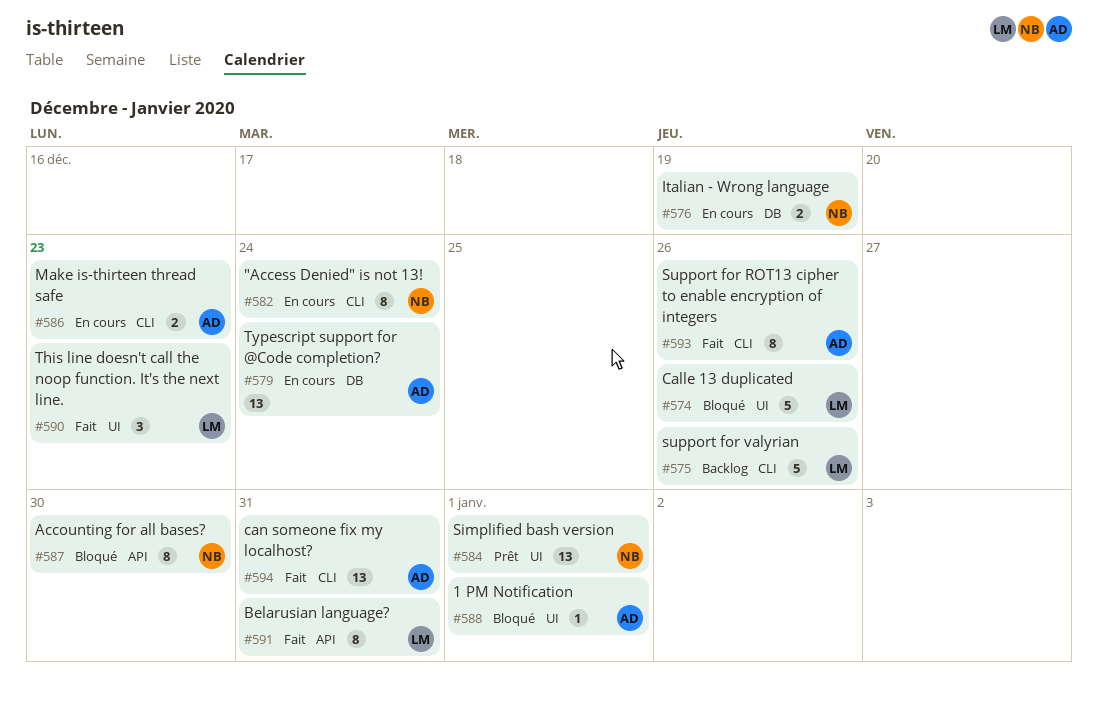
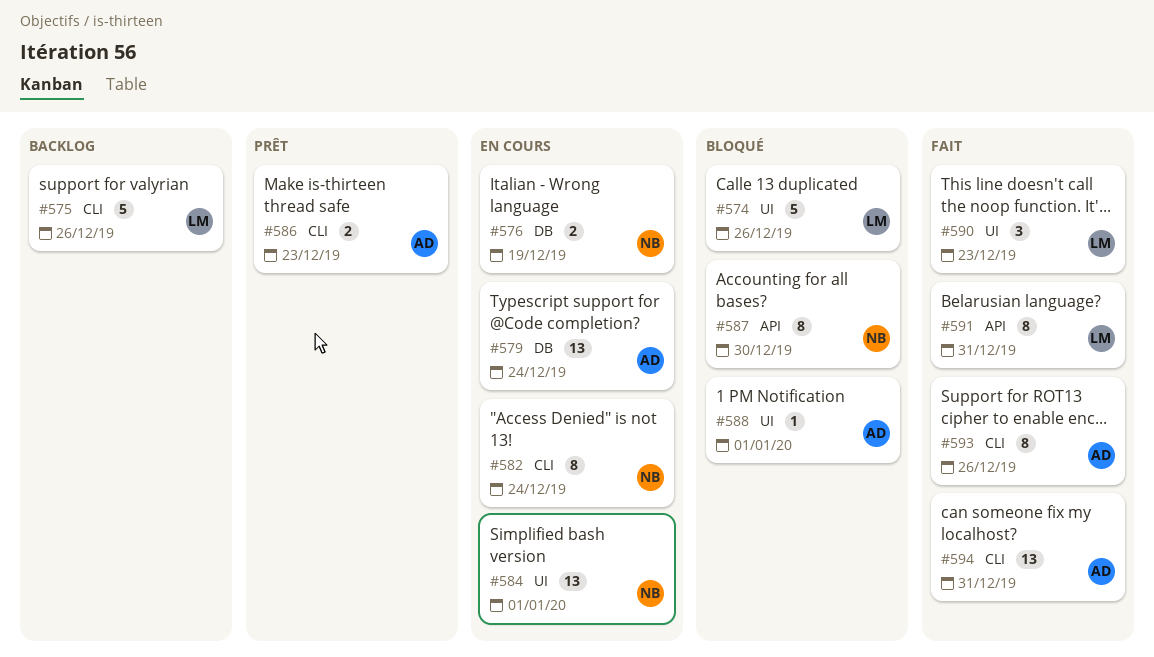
#584, status: Prêt -> En cours
#586, status: En cours -> Prêt

